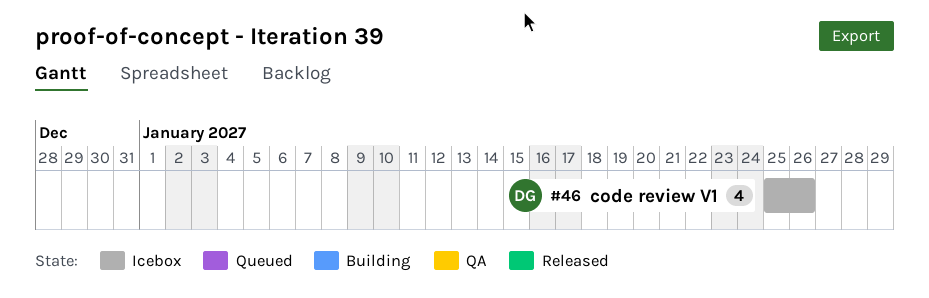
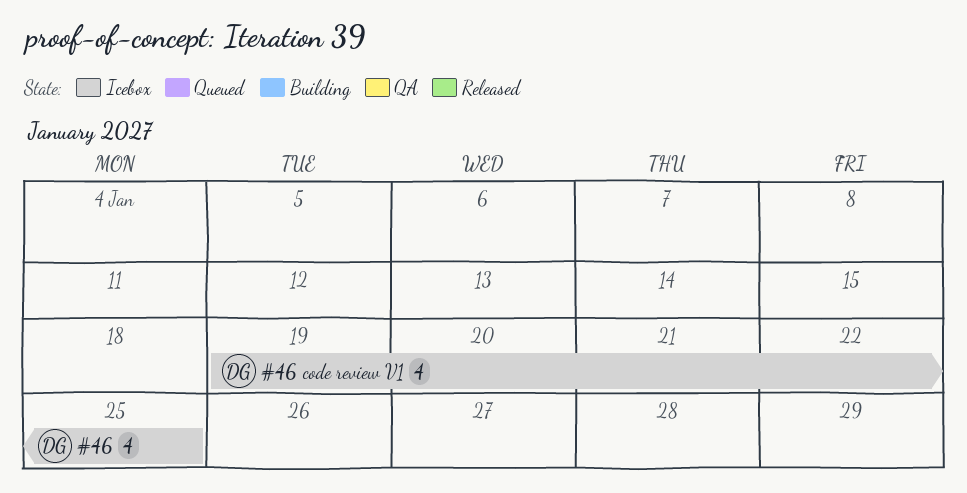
#46, start: Jan 25 -> Jan 19
#46, due: Jan 26 -> Jan 25

